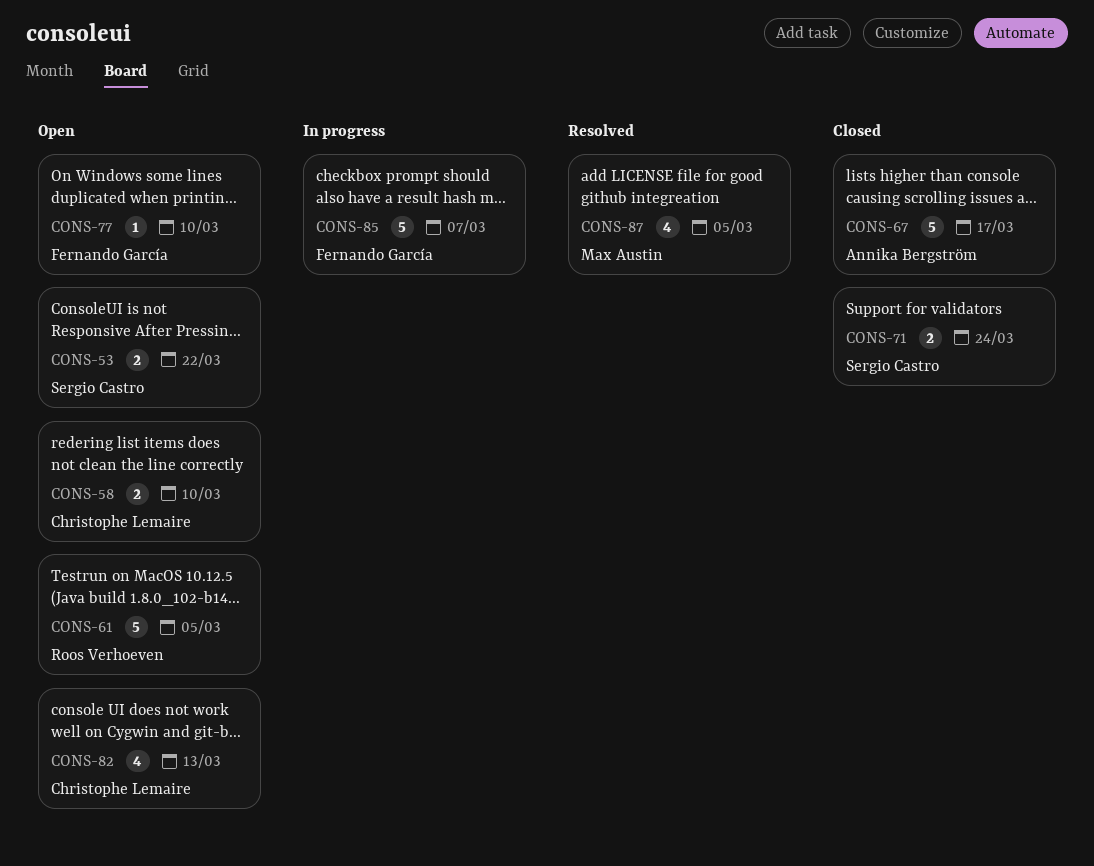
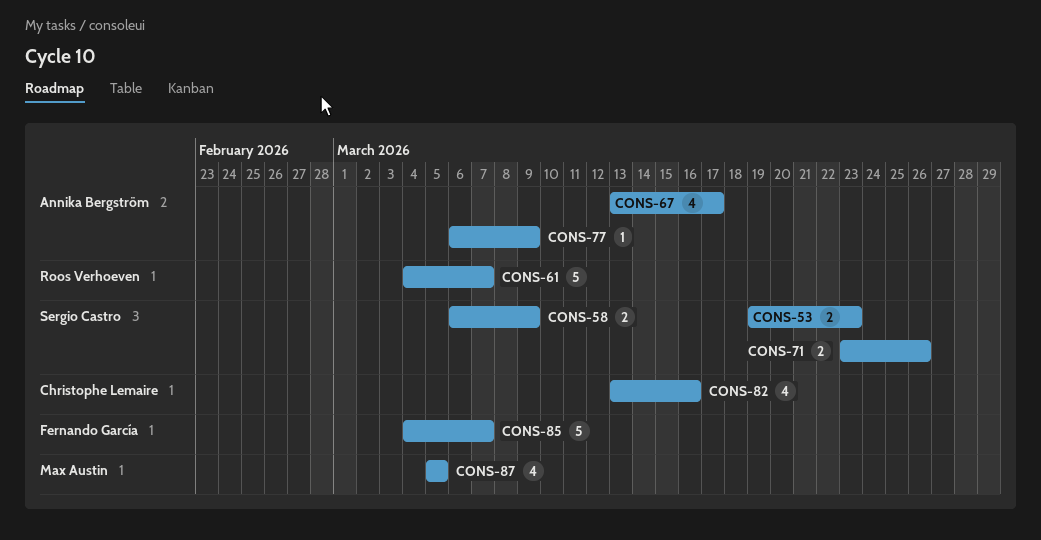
CONS-53, due: Mar 22 -> Mar 23
CONS-58, owner: Christophe Lemaire -> Sergio Castro
CONS-58, due: Mar 10 -> Mar 9
CONS-61, due: Mar 5 -> Mar 7
CONS-67, estimate: 5 -> 4
CONS-71, due: Mar 24 -> Mar 26
CONS-77, owner: Fernando García -> Annika Bergström
CONS-77, due: Mar 10 -> Mar 9
CONS-82, due: Mar 13 -> Mar 16

